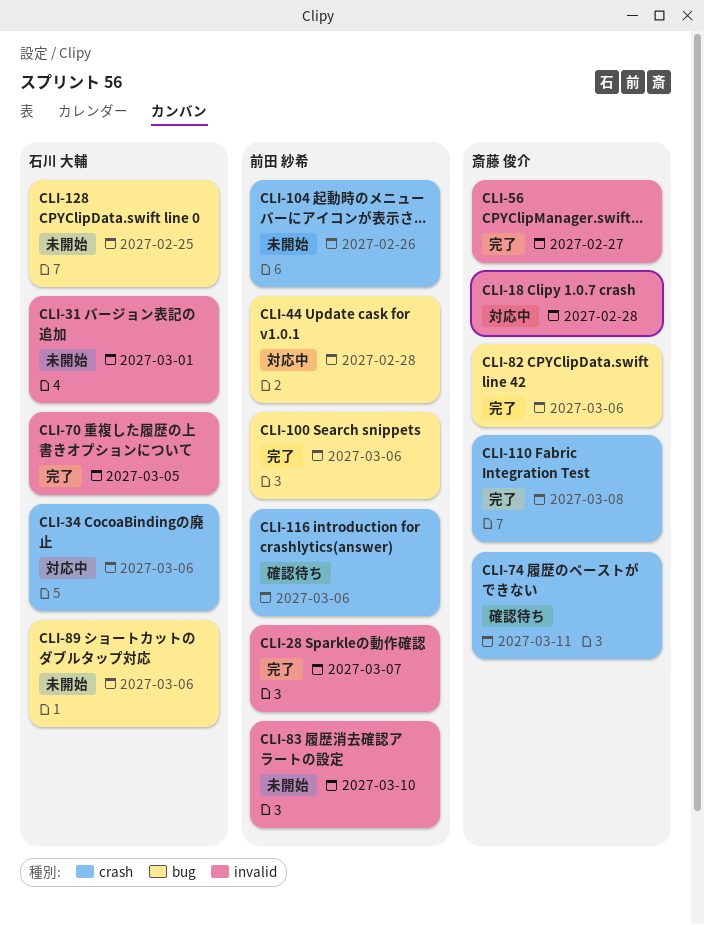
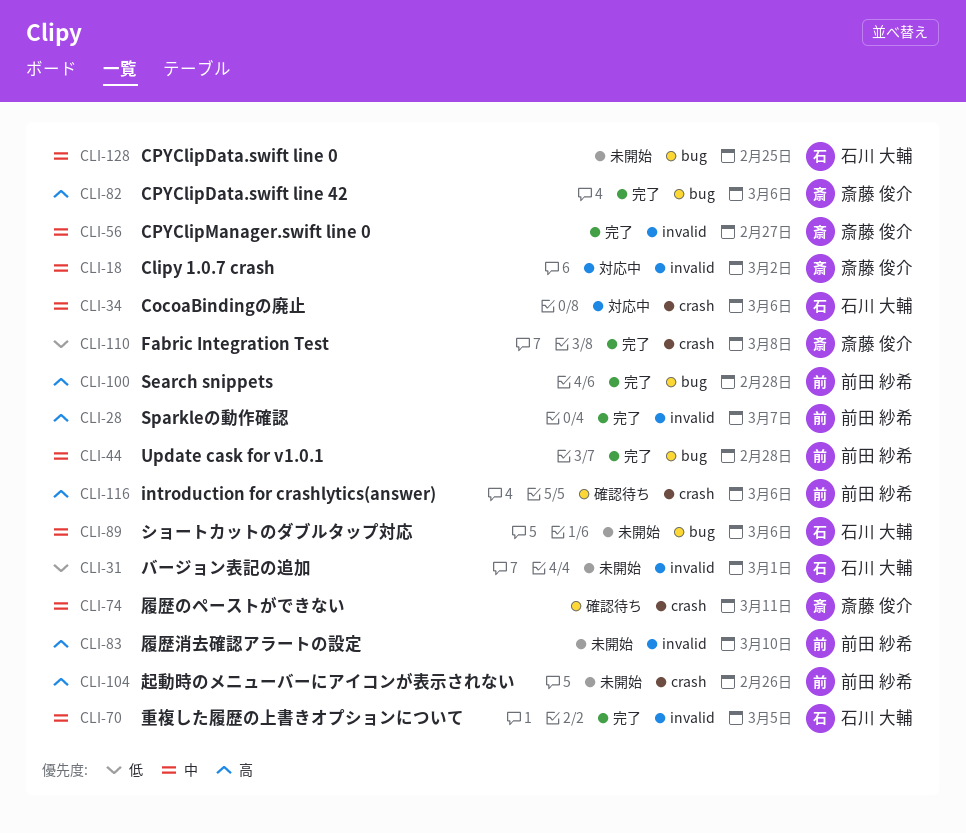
CLI-18, due: Feb 28 -> Mar 2
CLI-44, status: 対応中 -> 完了
CLI-100, due: Mar 6 -> Feb 28

